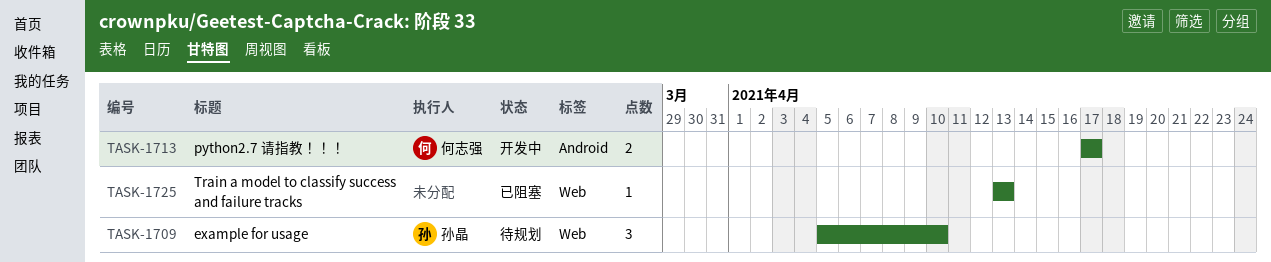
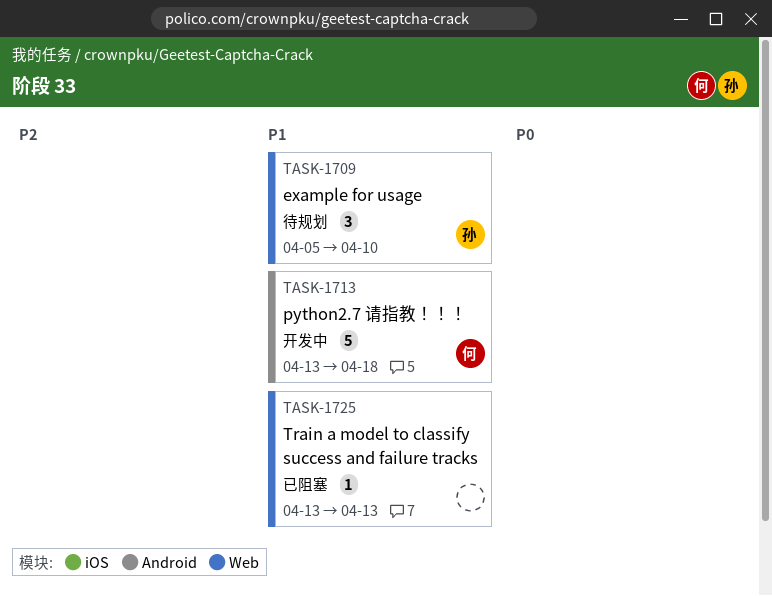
TASK-1713, estimate: 2 -> 5
TASK-1713, start: Apr 17 -> Apr 13
TASK-1713, due: Apr 17 -> Apr 18

